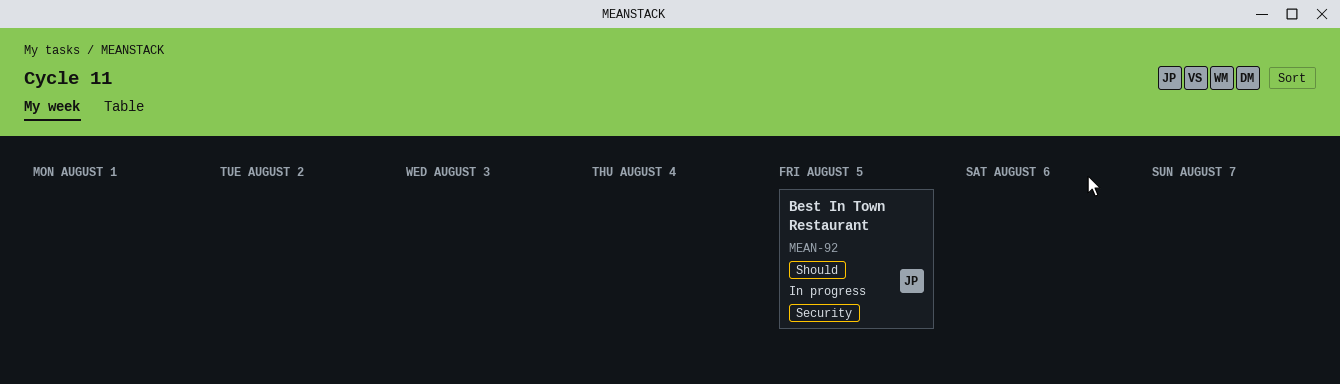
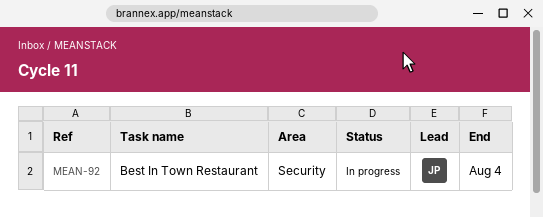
MEAN-92, due: Aug 5 -> Aug 4

